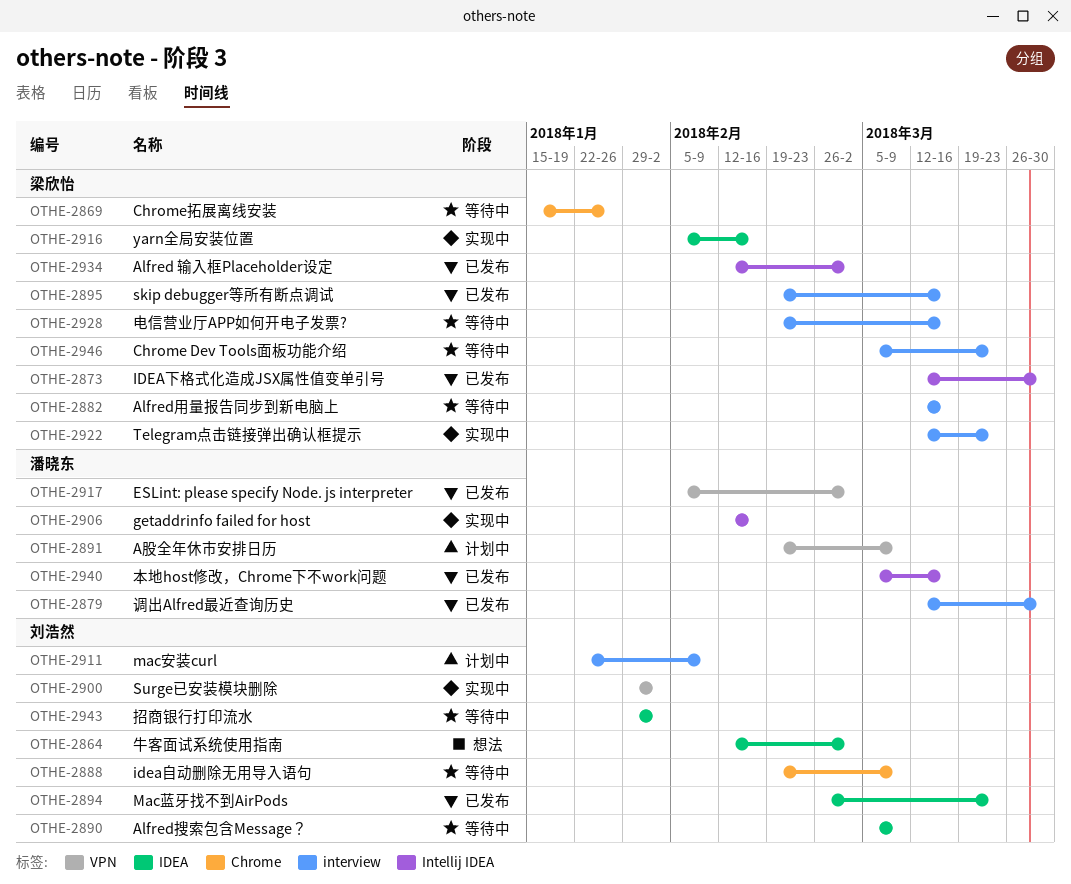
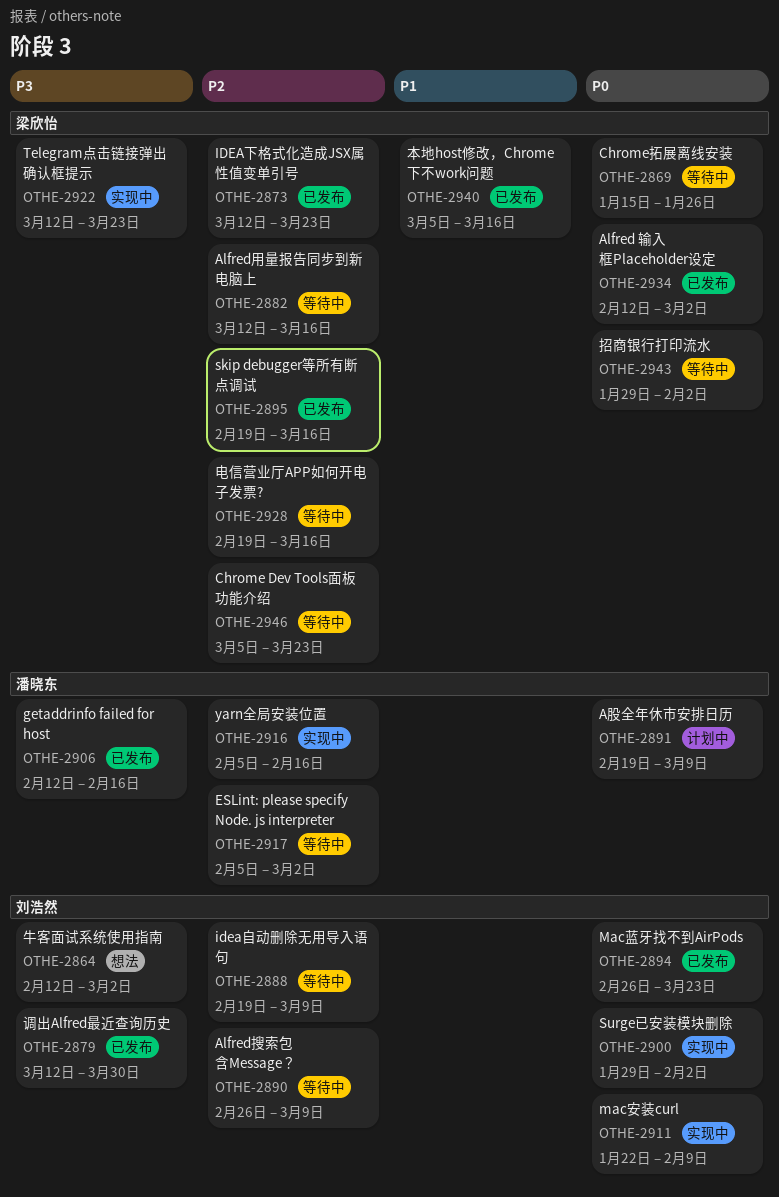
OTHE-2873, due: Mar 30 -> Mar 23
OTHE-2879, owner: 潘晓东 -> 刘浩然
OTHE-2890, start: Mar 5 -> Feb 26
OTHE-2906, status: 实现中 -> 已发布
OTHE-2911, status: 计划中 -> 实现中
OTHE-2916, owner: 梁欣怡 -> 潘晓东
OTHE-2917, status: 已发布 -> 等待中
OTHE-2940, owner: 潘晓东 -> 梁欣怡
OTHE-2943, owner: 刘浩然 -> 梁欣怡

